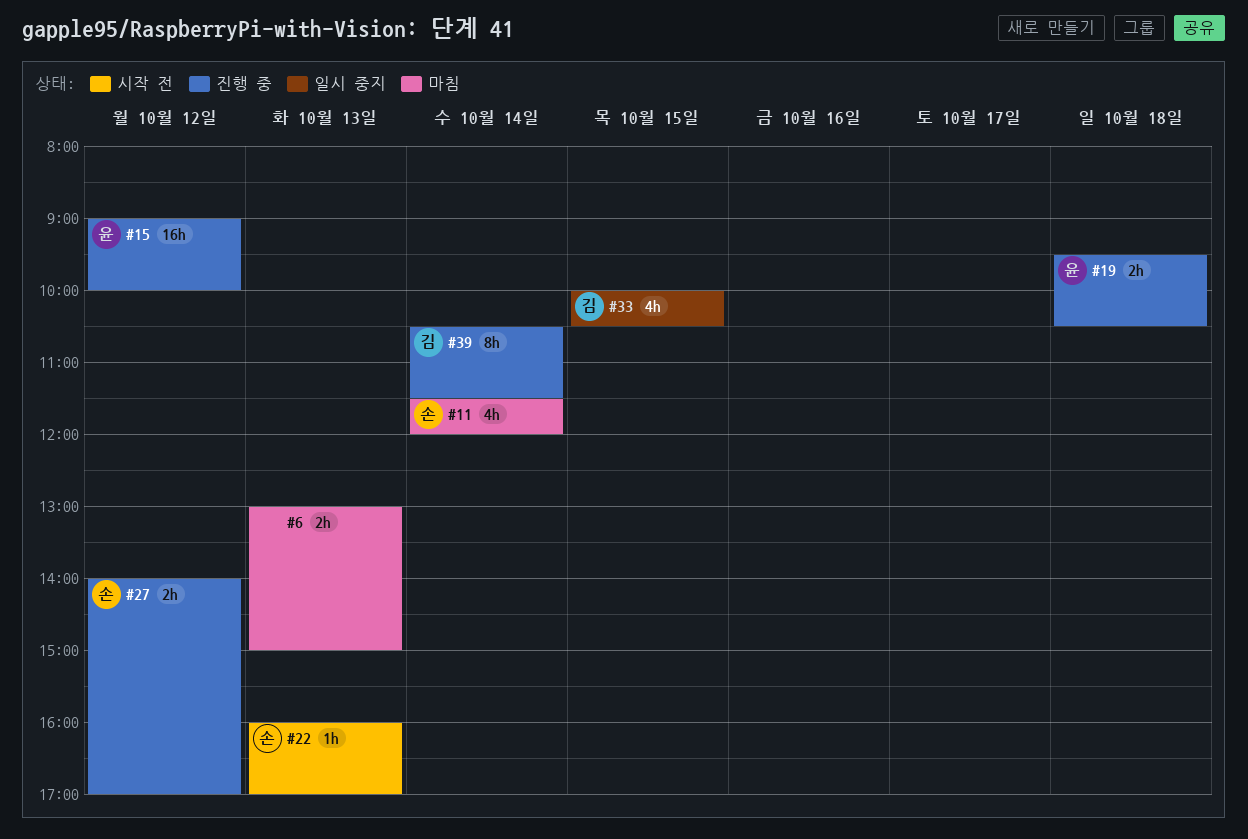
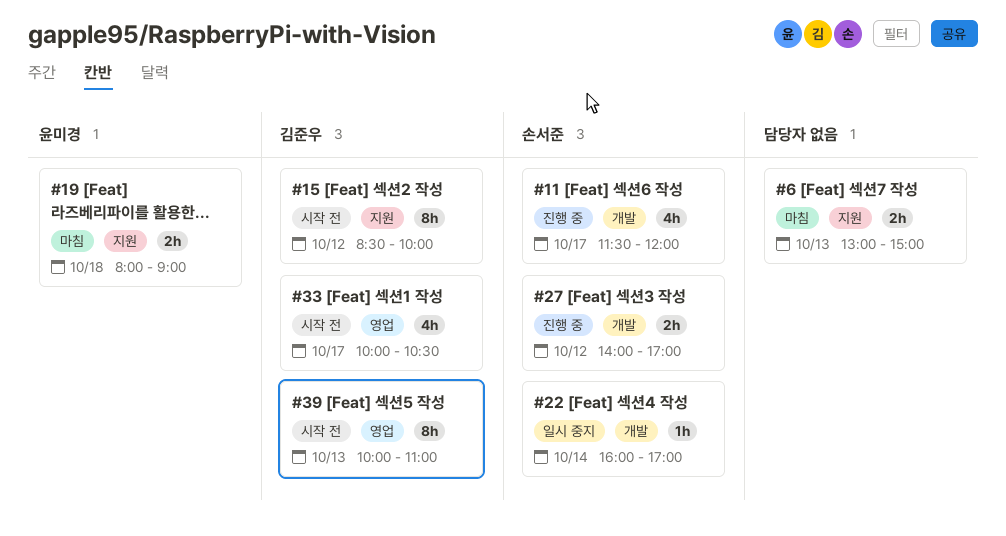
#11, status: 마침 -> 진행 중
#11, day: Oct 14 -> Oct 17
#15, status: 진행 중 -> 시작 전
#15, owner: 윤미경 -> 김준우
#15, estimate: 16h -> 8h
#15, begins: 09:00 -> 08:30
#19, status: 진행 중 -> 마침
#19, begins: 09:30 -> 08:00
#19, ends: 10:30 -> 09:00
#22, status: 시작 전 -> 일시 중지
#22, day: Oct 13 -> Oct 14
#33, status: 일시 중지 -> 시작 전
#33, day: Oct 15 -> Oct 17
#39, status: 진행 중 -> 시작 전
#39, day: Oct 14 -> Oct 13
#39, begins: 10:30 -> 10:00
#39, ends: 11:30 -> 11:00

